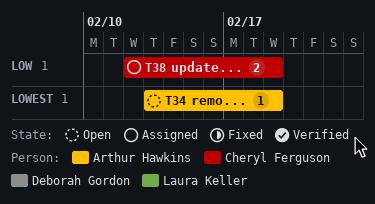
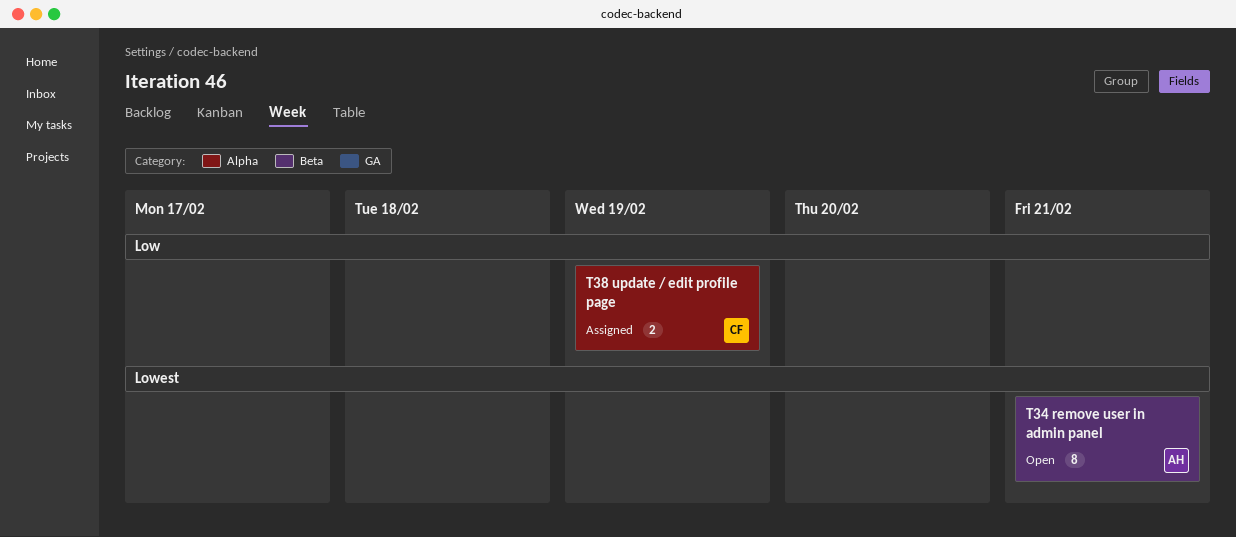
T34, estimate: 1 -> 8
T34, due: Feb 19 -> Feb 21

